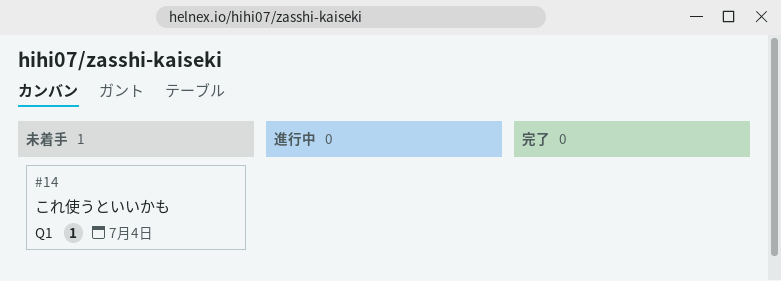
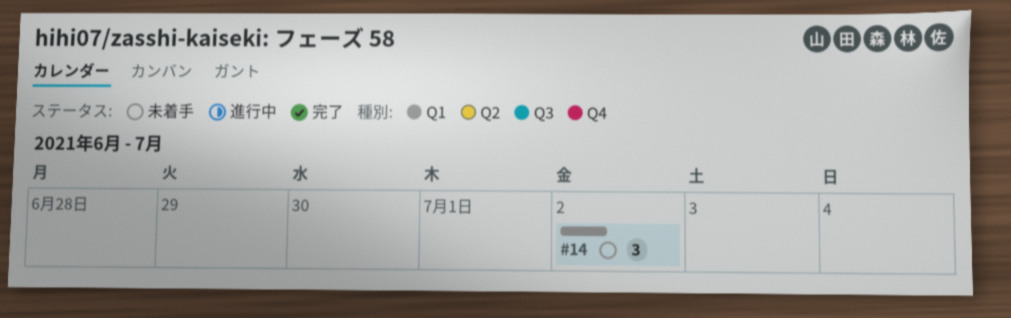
#14, estimate: 1 -> 3
#14, due: Jul 4 -> Jul 2

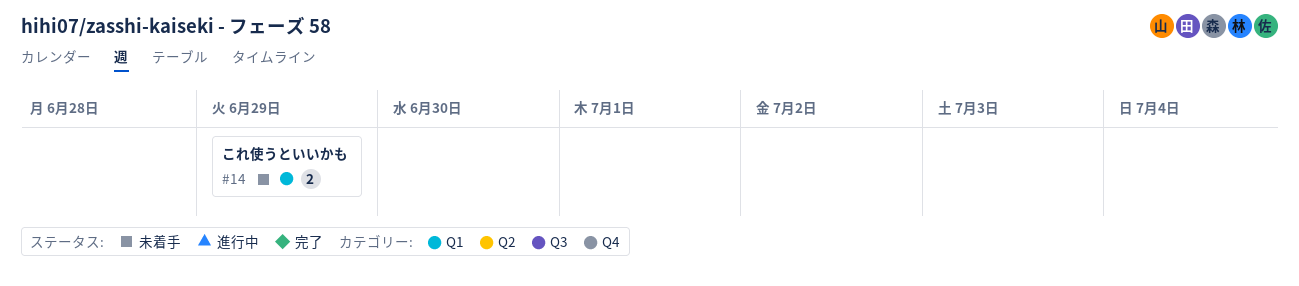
#14, estimate: 3 -> 2
#14, due: Jul 2 -> Jun 29

